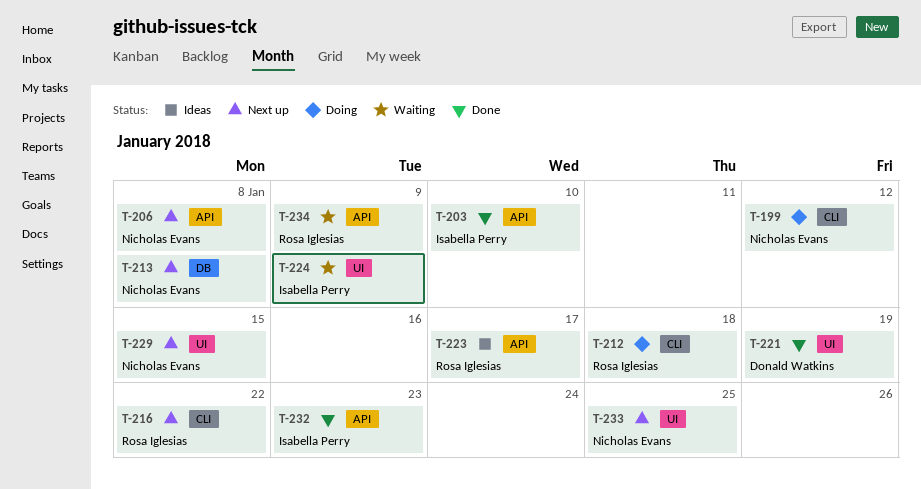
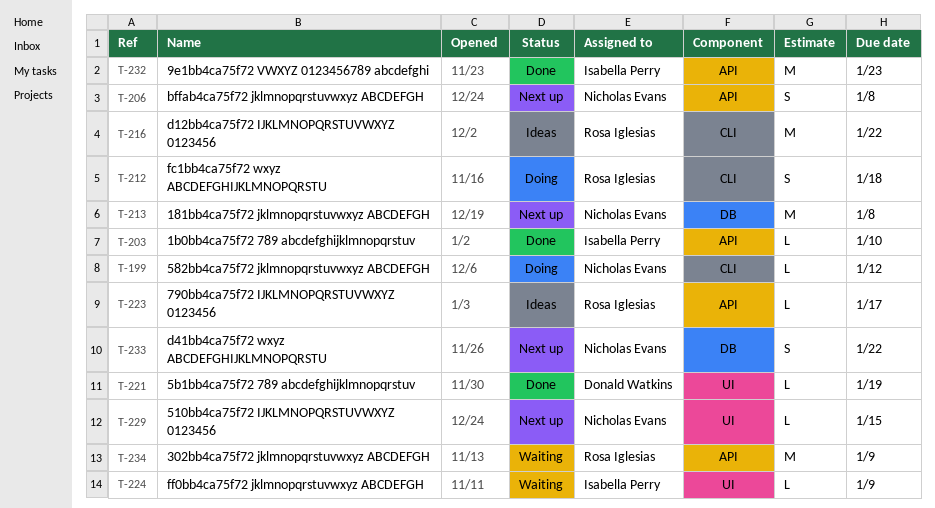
T-216, status: Next up -> Ideas
T-233, label: UI -> DB
T-233, due: Jan 25 -> Jan 22

